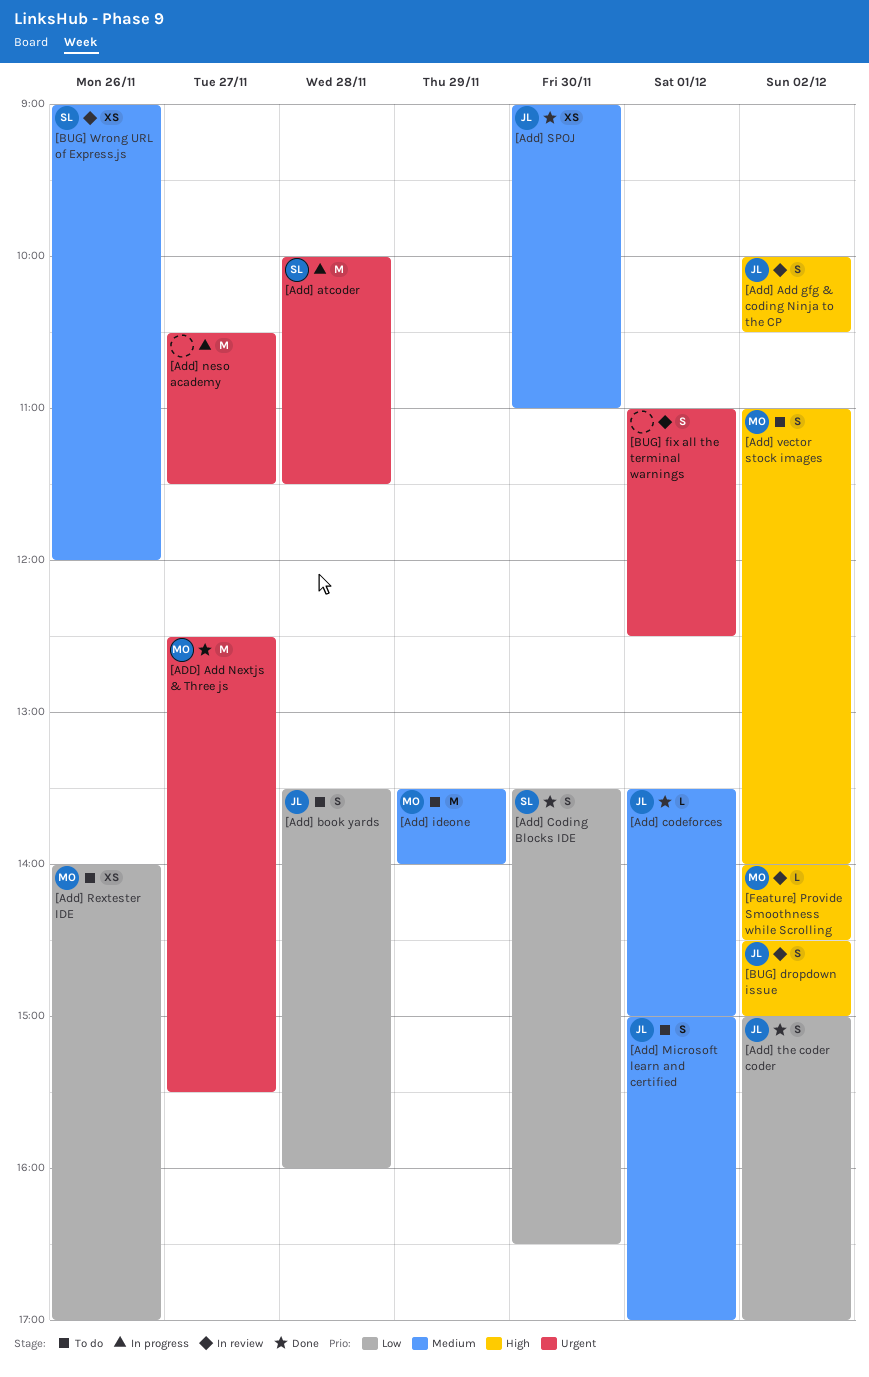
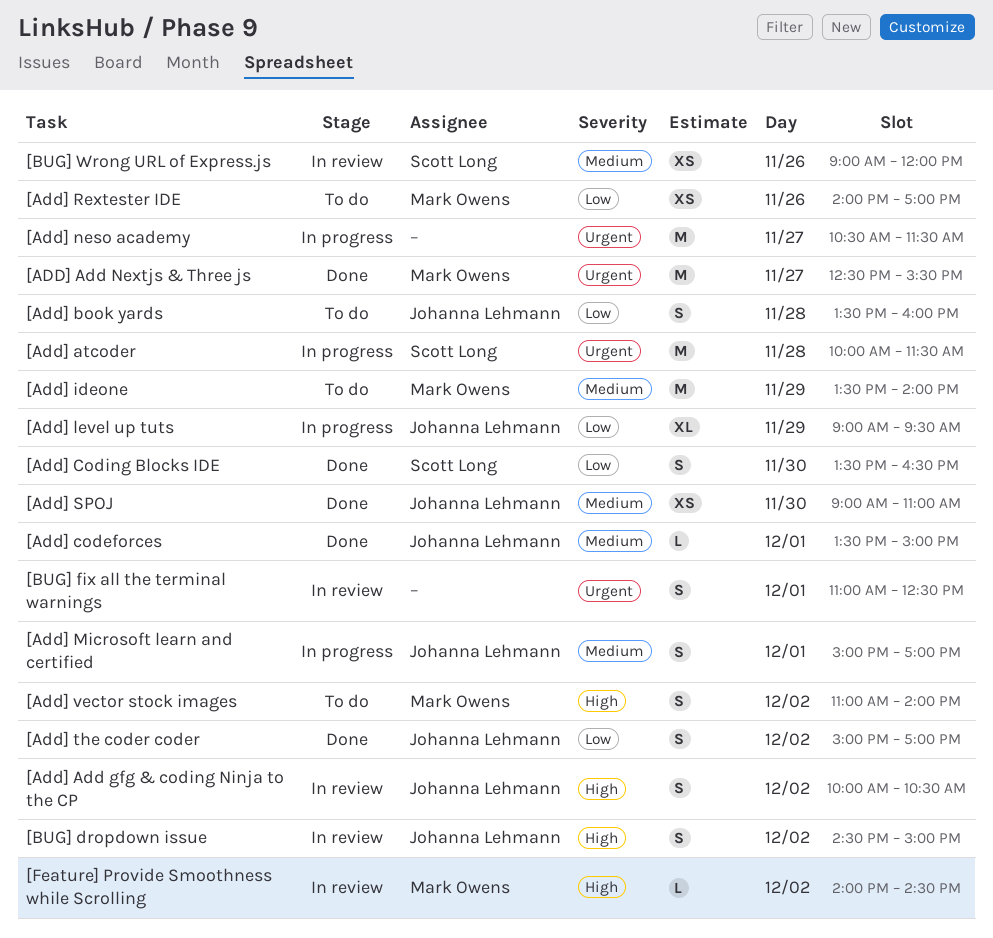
[Add] level up tuts: none -> present
[Add] Microsoft learn and certified, status: To do -> In progress

